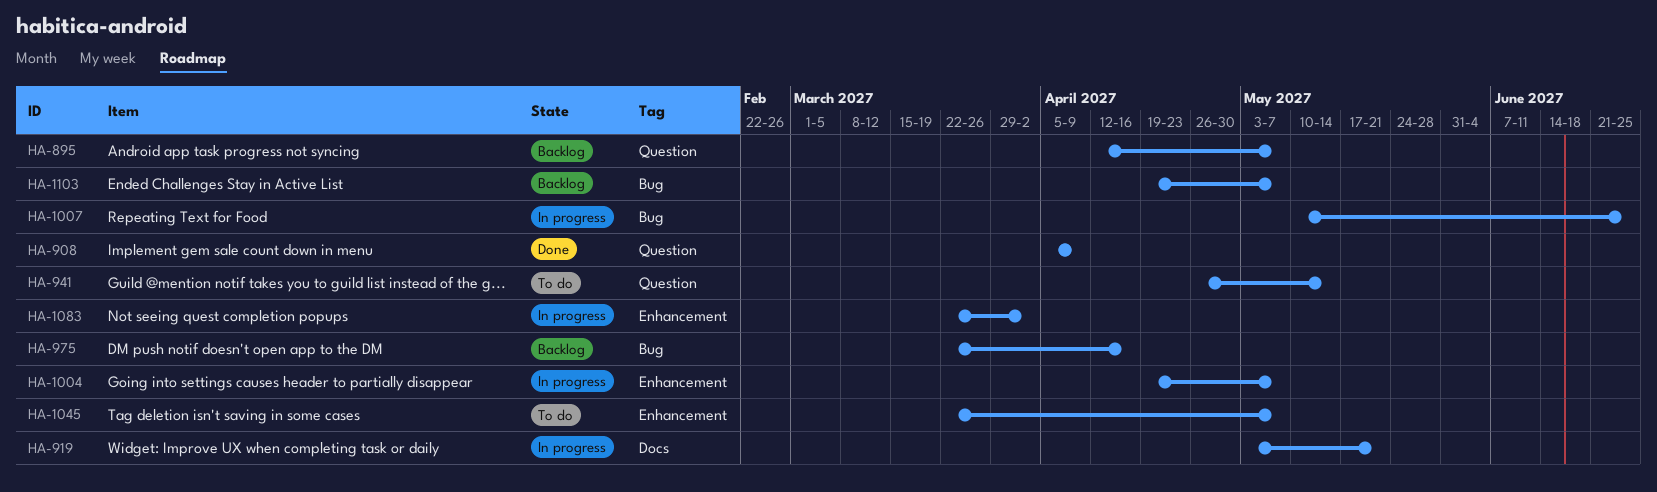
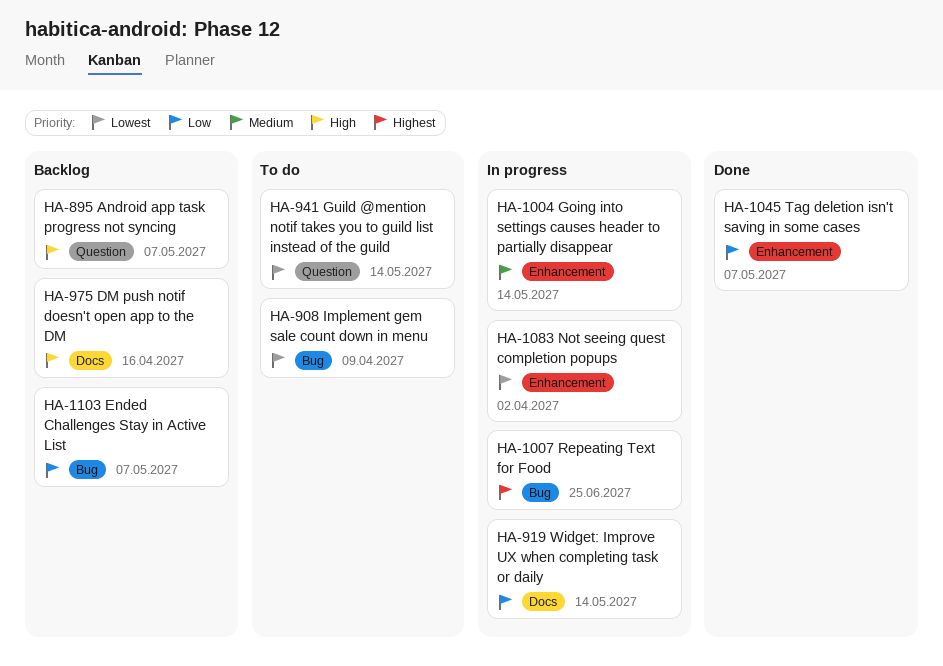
HA-908, status: Done -> To do
HA-908, label: Question -> Bug
HA-919, due: May 21 -> May 14
HA-975, label: Bug -> Docs
HA-1004, due: May 7 -> May 14
HA-1045, status: To do -> Done

